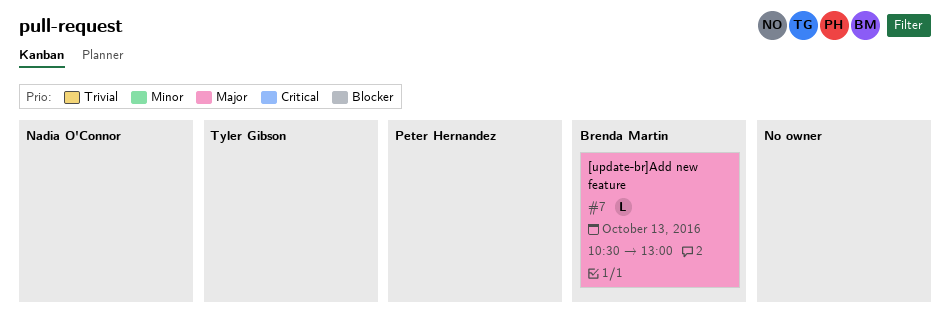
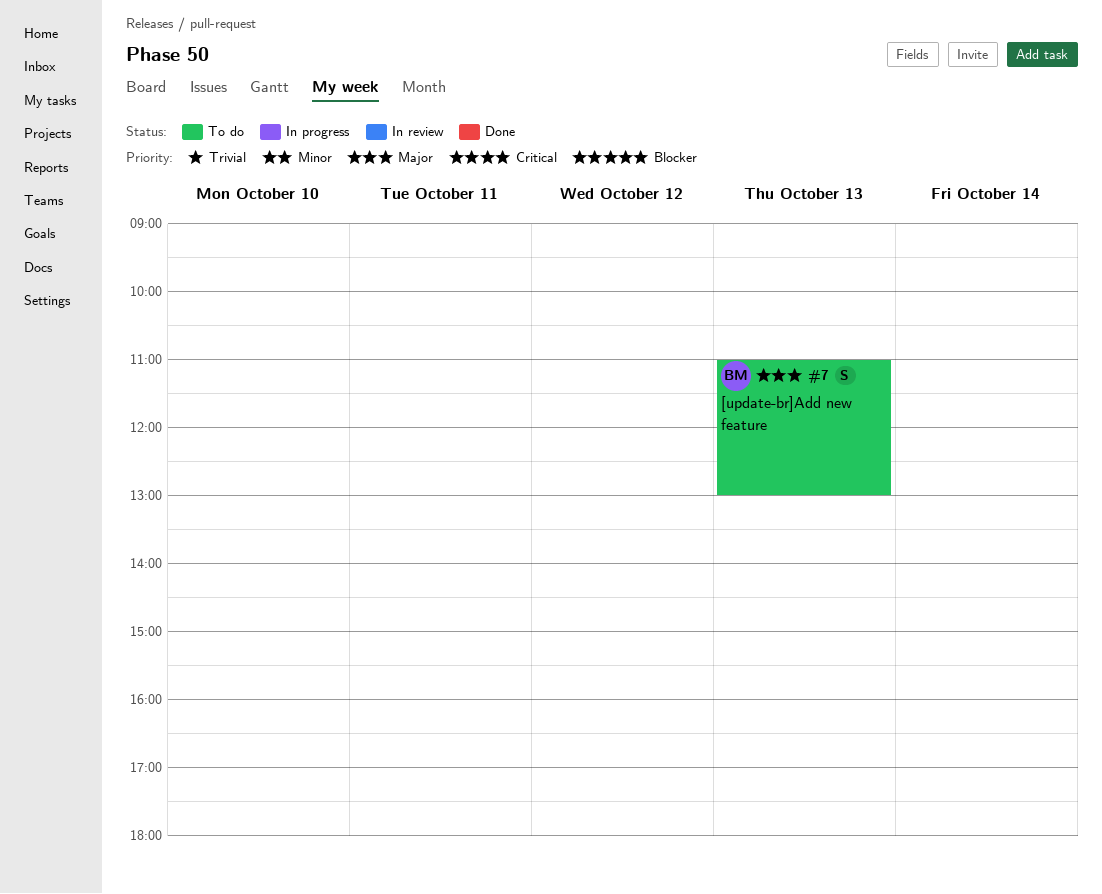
#7, estimate: L -> S
#7, begins: 10:30 -> 11:00

